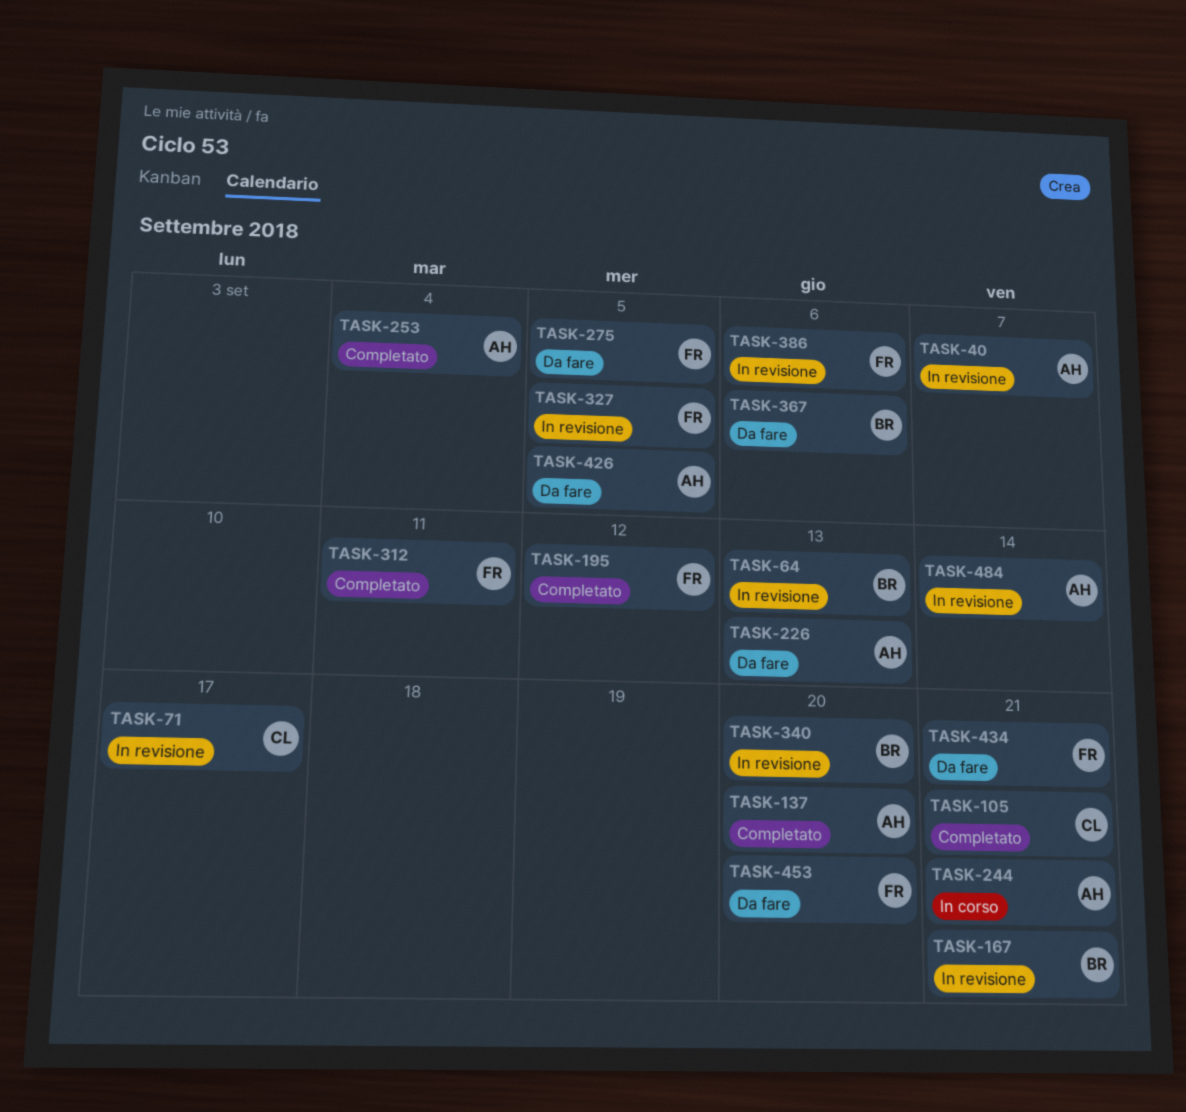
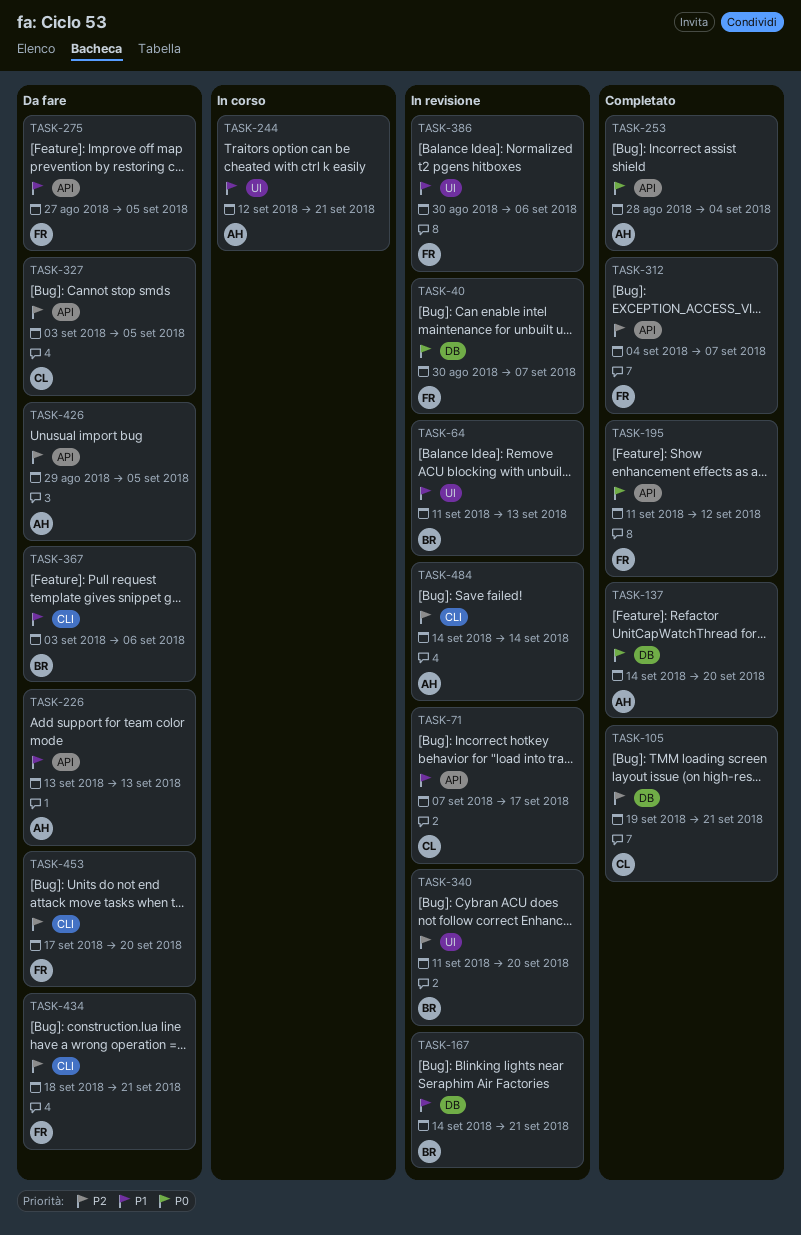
TASK-40, owner: AH -> FR
TASK-312, due: Sep 11 -> Sep 7
TASK-327, status: In revisione -> Da fare
TASK-327, owner: FR -> CL

